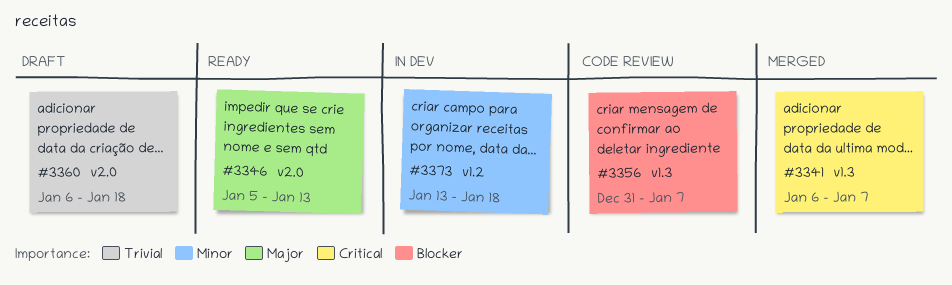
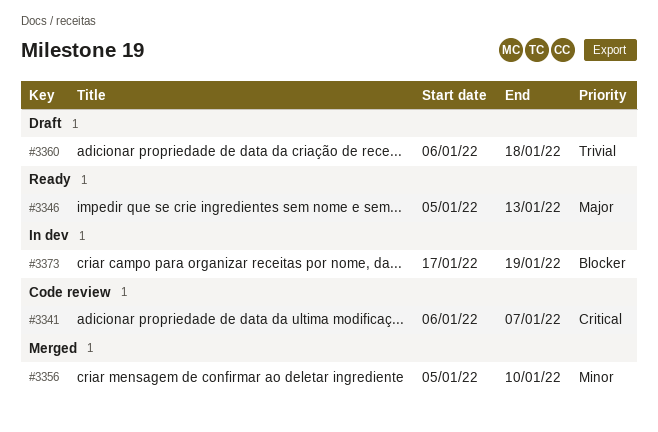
#3341, status: Merged -> Code review
#3356, status: Code review -> Merged
#3356, priority: Blocker -> Minor
#3356, start: Dec 31 -> Jan 5
#3356, due: Jan 7 -> Jan 10
#3373, priority: Minor -> Blocker
#3373, start: Jan 13 -> Jan 17
#3373, due: Jan 18 -> Jan 19

